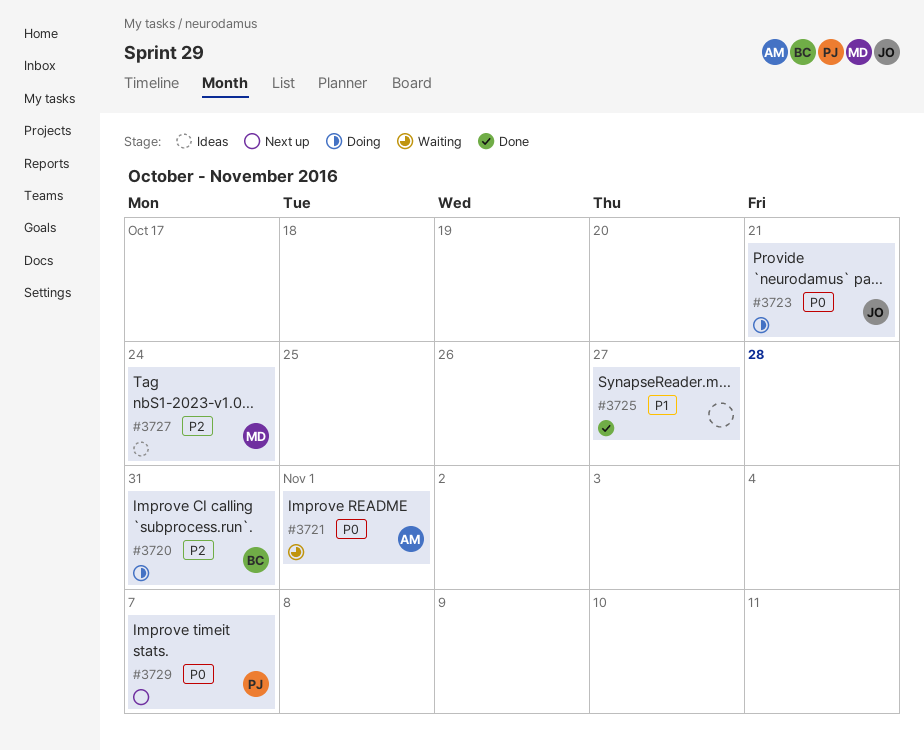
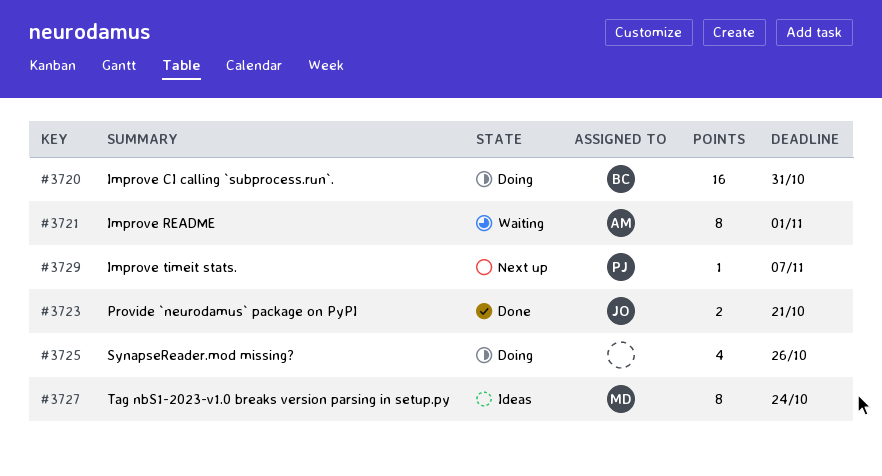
#3723, status: Doing -> Done
#3725, status: Done -> Doing
#3725, due: Oct 27 -> Oct 26

